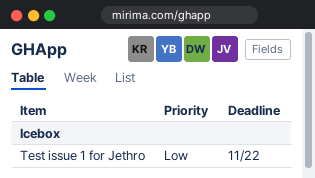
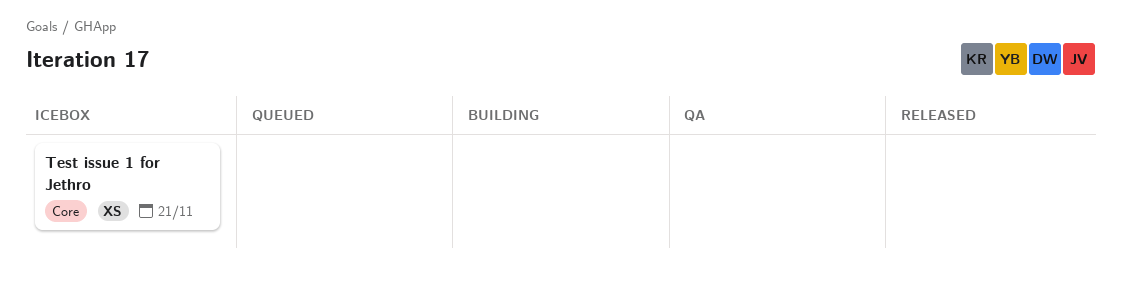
Test issue 1 for Jethro, due: Nov 22 -> Nov 21

